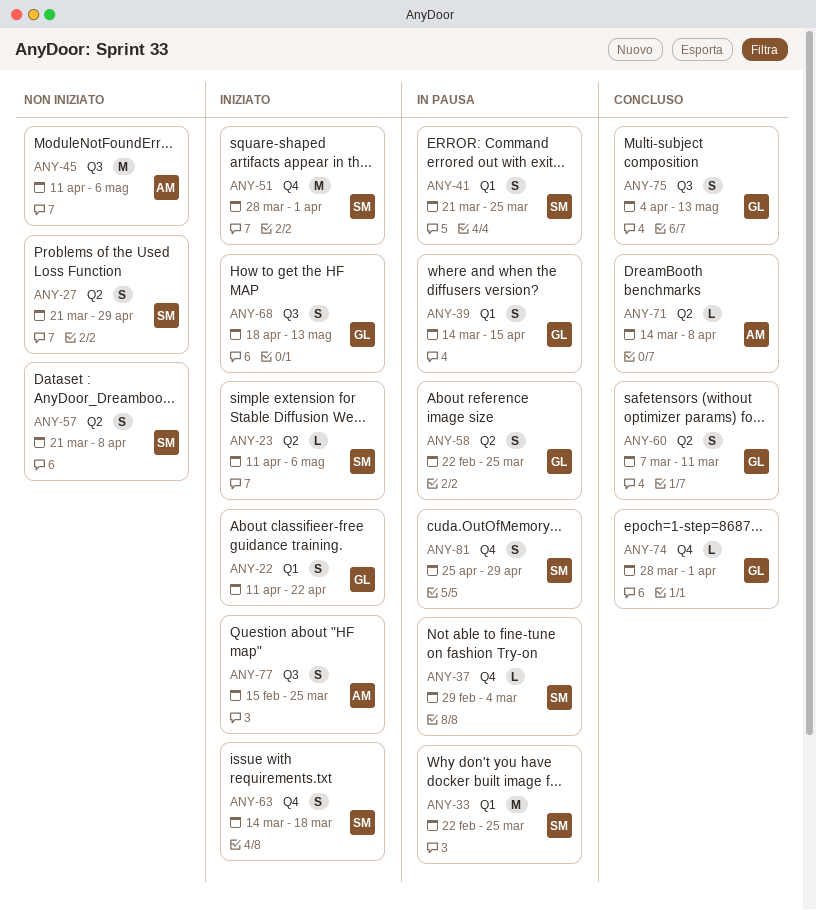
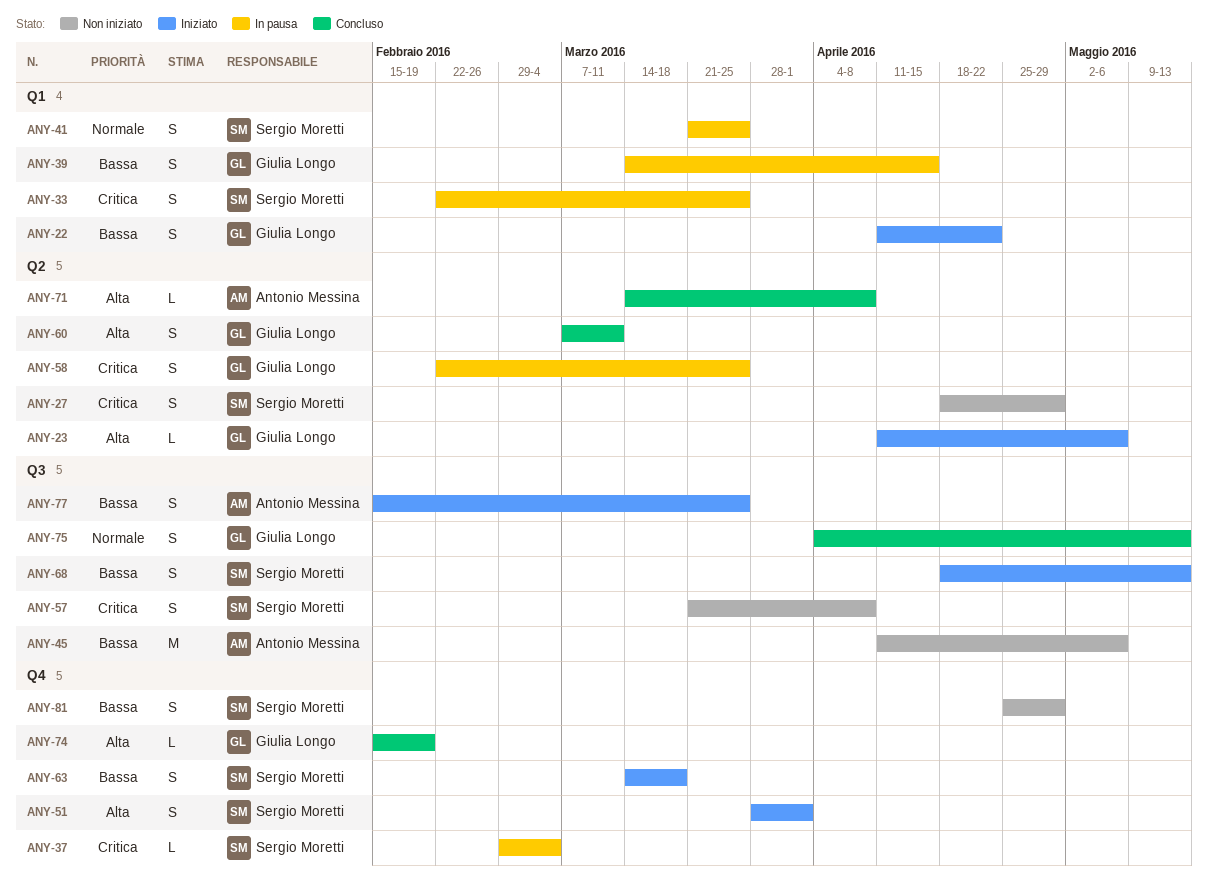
ANY-23, owner: Sergio Moretti -> Giulia Longo
ANY-27, start: Mar 21 -> Apr 18
ANY-33, estimate: M -> S
ANY-51, estimate: M -> S
ANY-57, label: Q2 -> Q3
ANY-68, owner: Giulia Longo -> Sergio Moretti
ANY-74, start: Mar 28 -> Feb 15
ANY-74, due: Apr 1 -> Feb 19
ANY-81, status: In pausa -> Non iniziato

